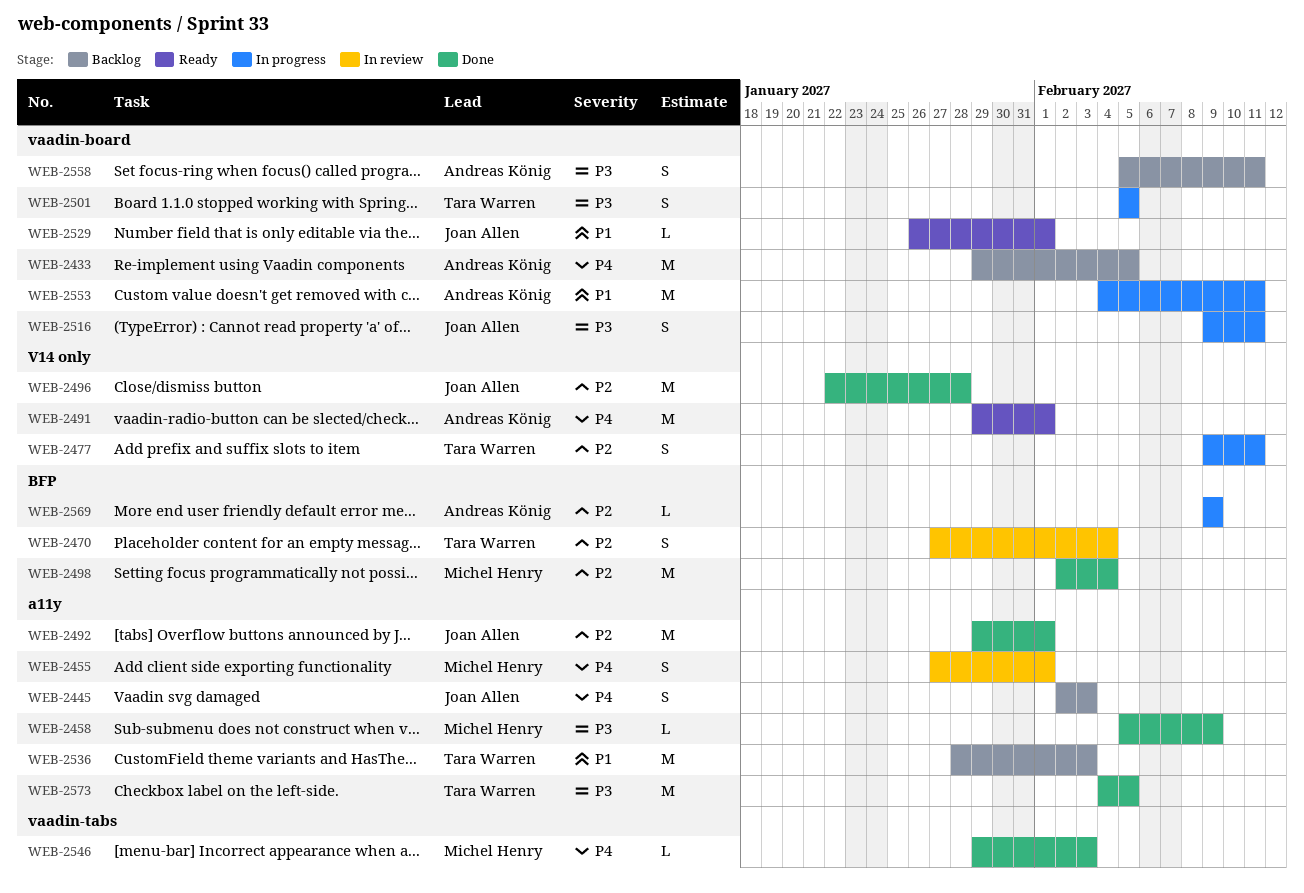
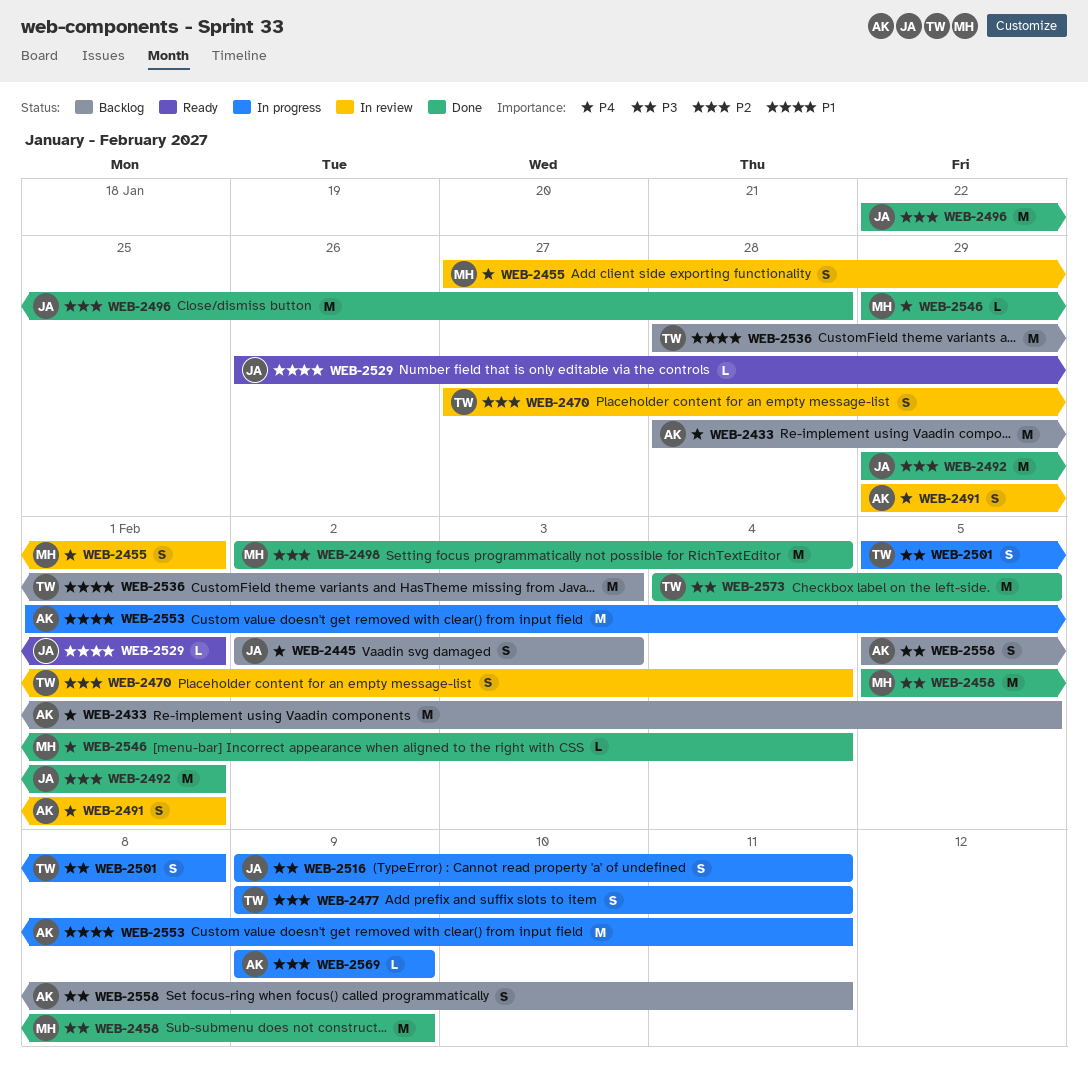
WEB-2433, start: Jan 29 -> Jan 28
WEB-2458, estimate: L -> M
WEB-2491, status: Ready -> In review
WEB-2491, estimate: M -> S
WEB-2501, due: Feb 5 -> Feb 8
WEB-2546, due: Feb 3 -> Feb 4
WEB-2553, start: Feb 4 -> Feb 1

